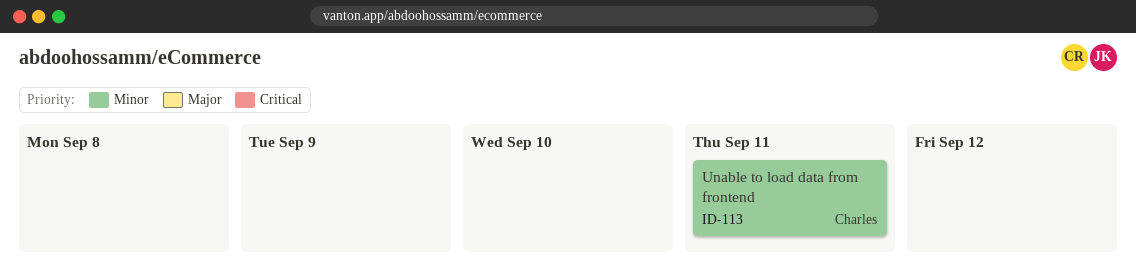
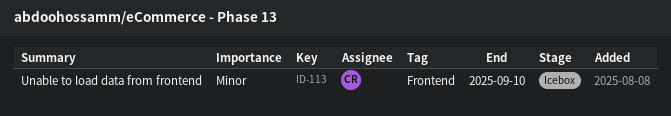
ID-113, due: Sep 11 -> Sep 10

